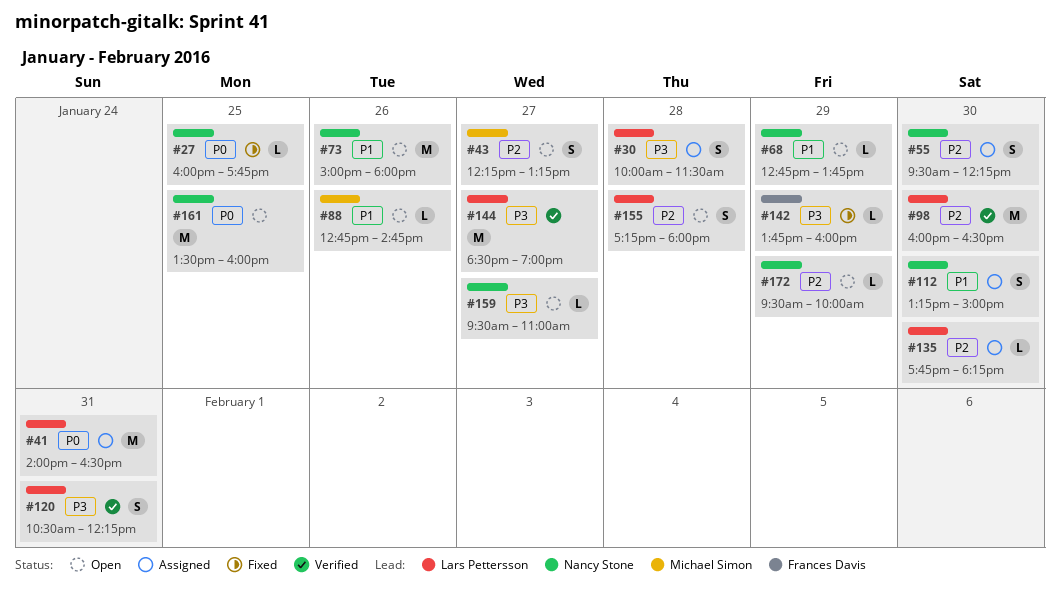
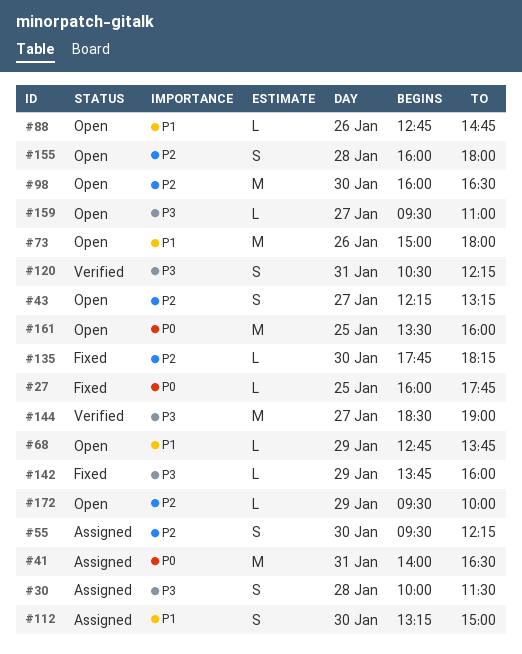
#98, status: Verified -> Open
#135, status: Assigned -> Fixed
#155, begins: 17:15 -> 16:00

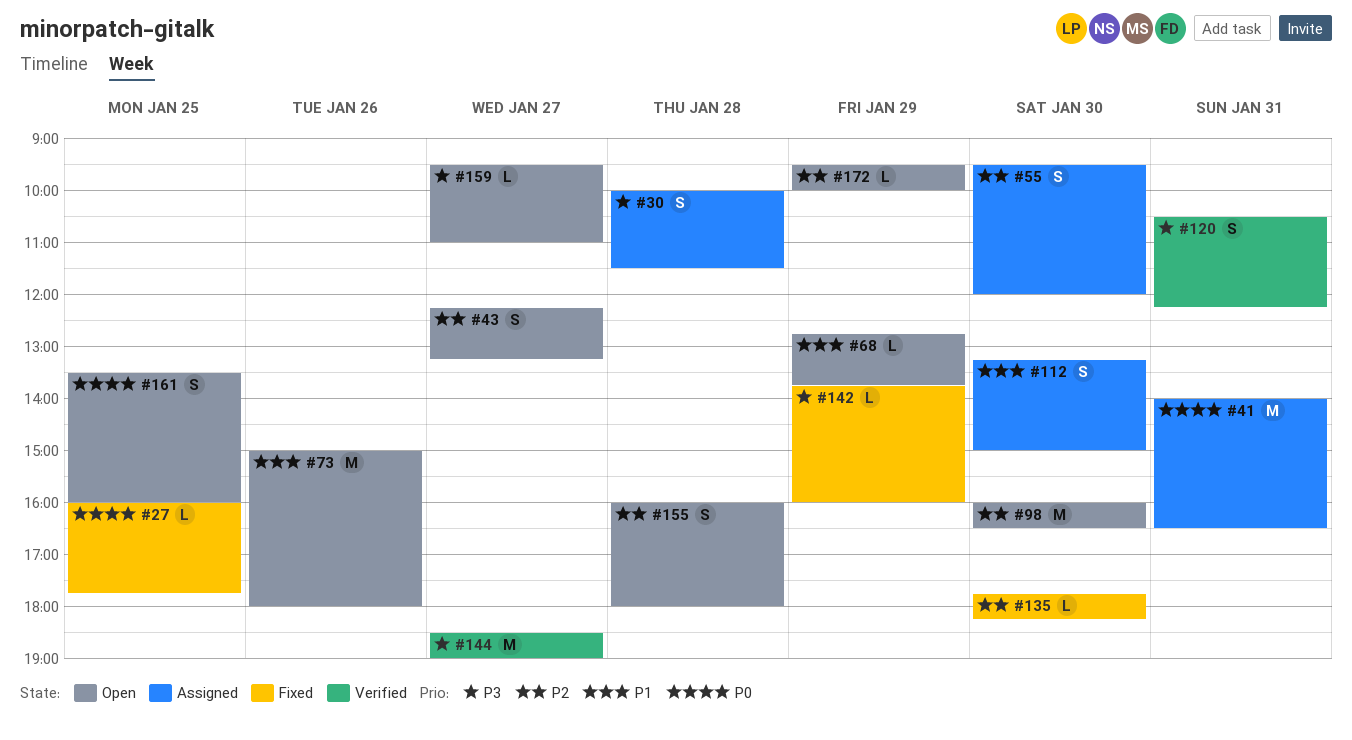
#55, ends: 12:15 -> 12:00
#88: present -> none
#161, estimate: M -> S

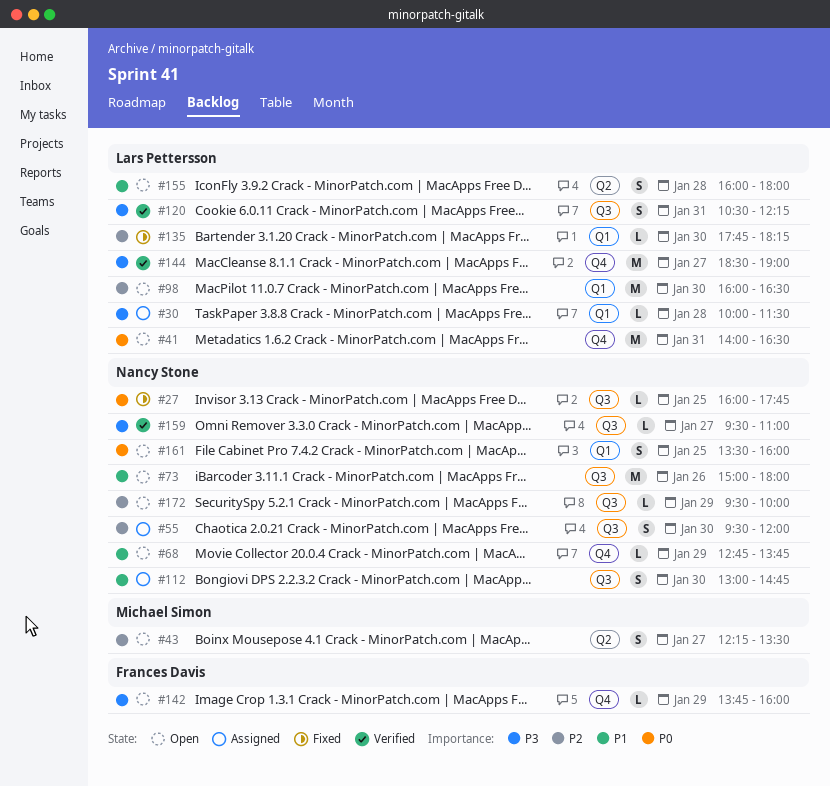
#30, estimate: S -> L
#41, status: Assigned -> Open
#43, ends: 13:15 -> 13:30
#112, begins: 13:15 -> 13:00
#112, ends: 15:00 -> 14:45
#142, status: Fixed -> Open
#155, priority: P2 -> P1
#159, status: Open -> Verified

